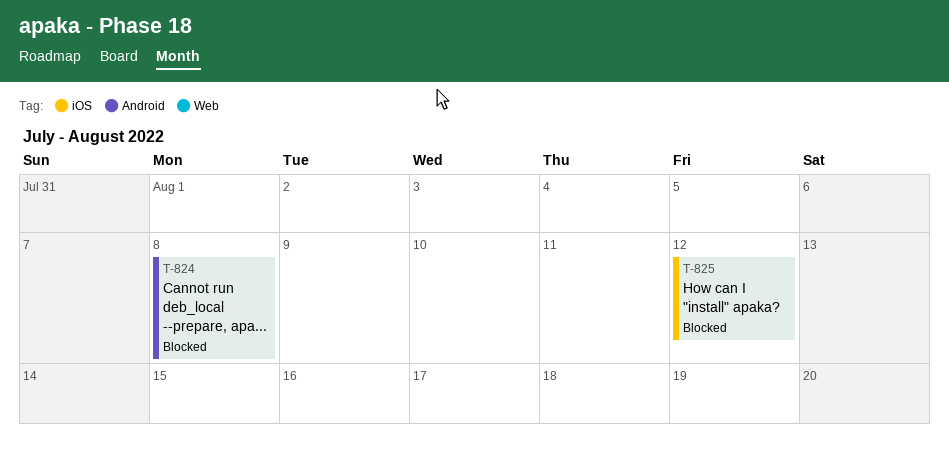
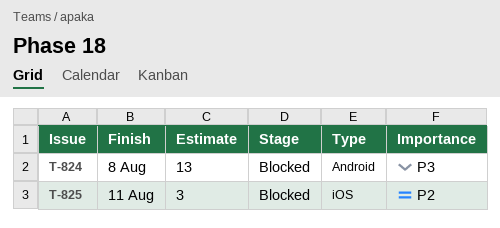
T-825, due: Aug 12 -> Aug 11

